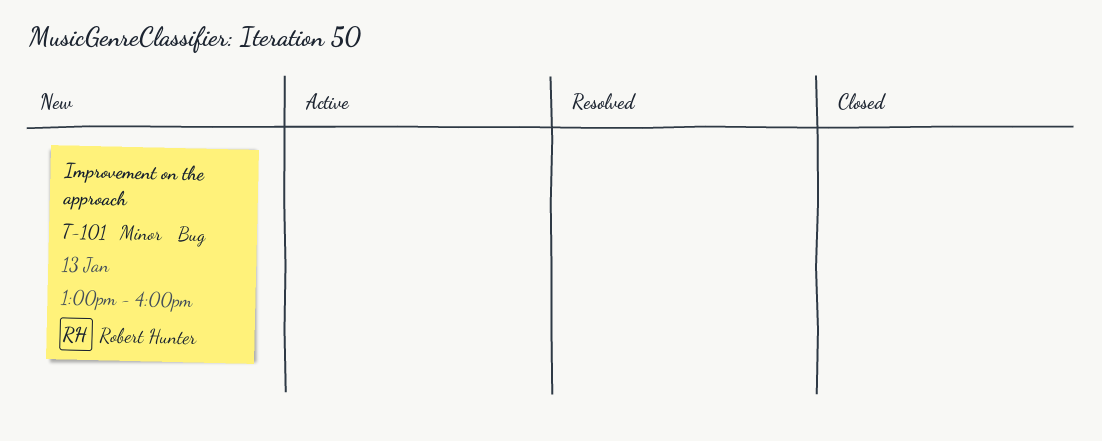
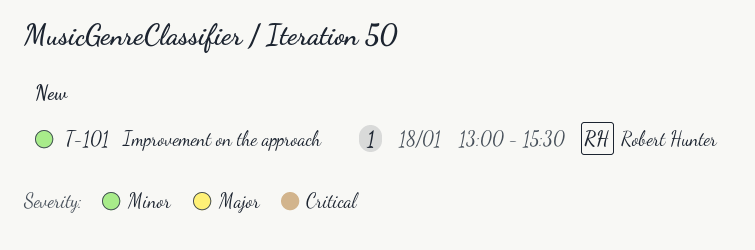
T-101, day: Jan 13 -> Jan 18
T-101, ends: 16:00 -> 15:30

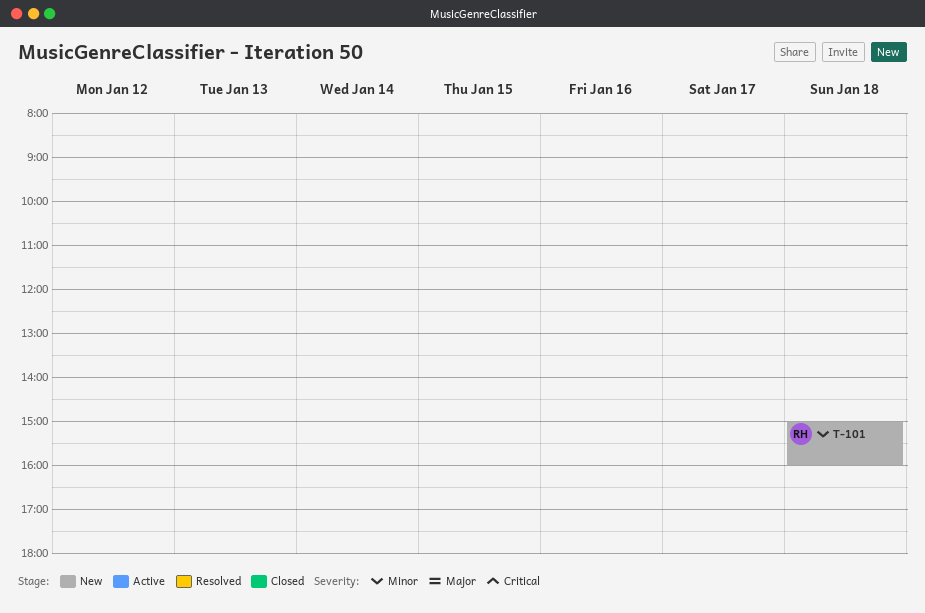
T-101, begins: 13:00 -> 15:00
T-101, ends: 15:30 -> 16:00

